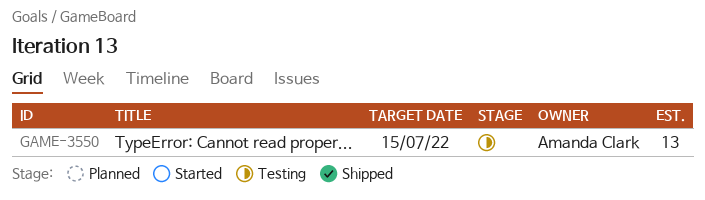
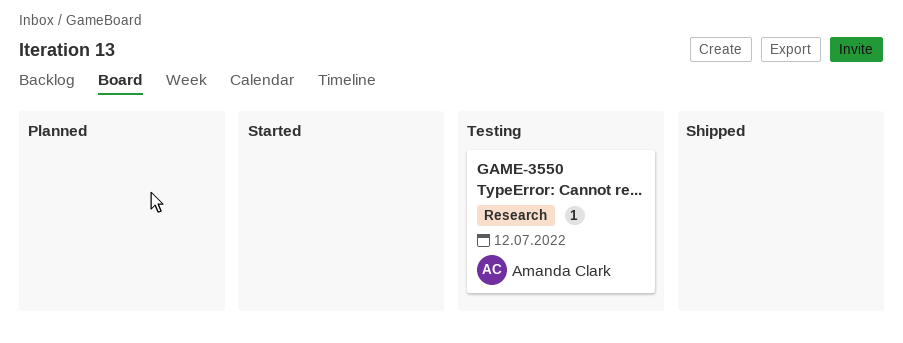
GAME-3550, estimate: 13 -> 1
GAME-3550, due: Jul 15 -> Jul 12

